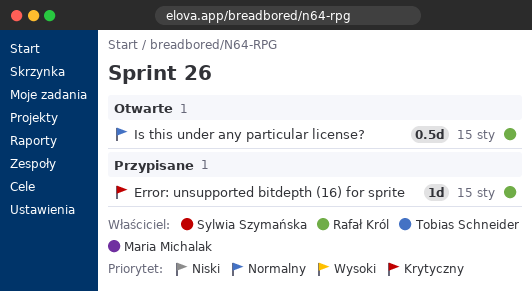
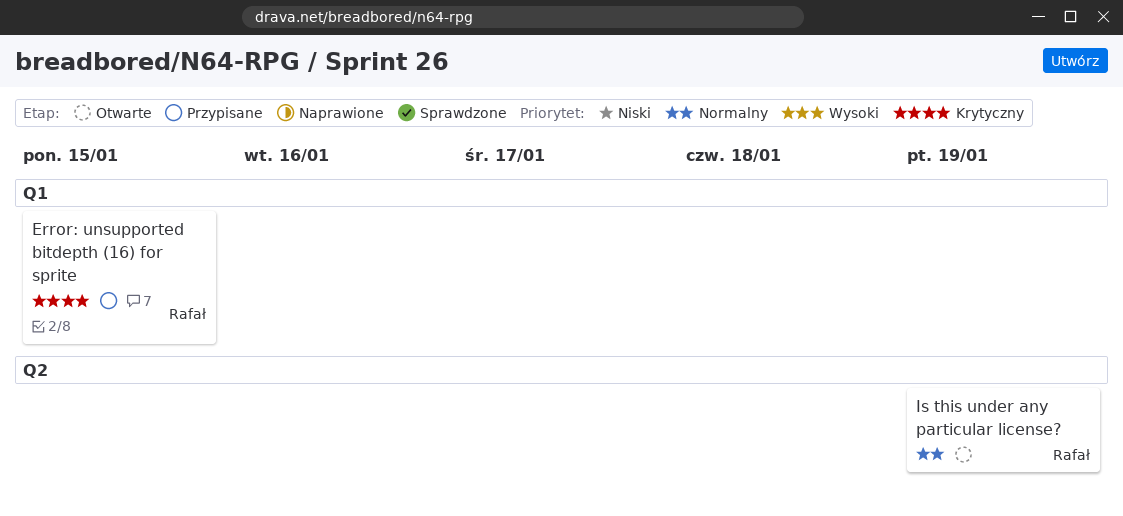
Is this under any particular license?, due: Jan 15 -> Jan 19

